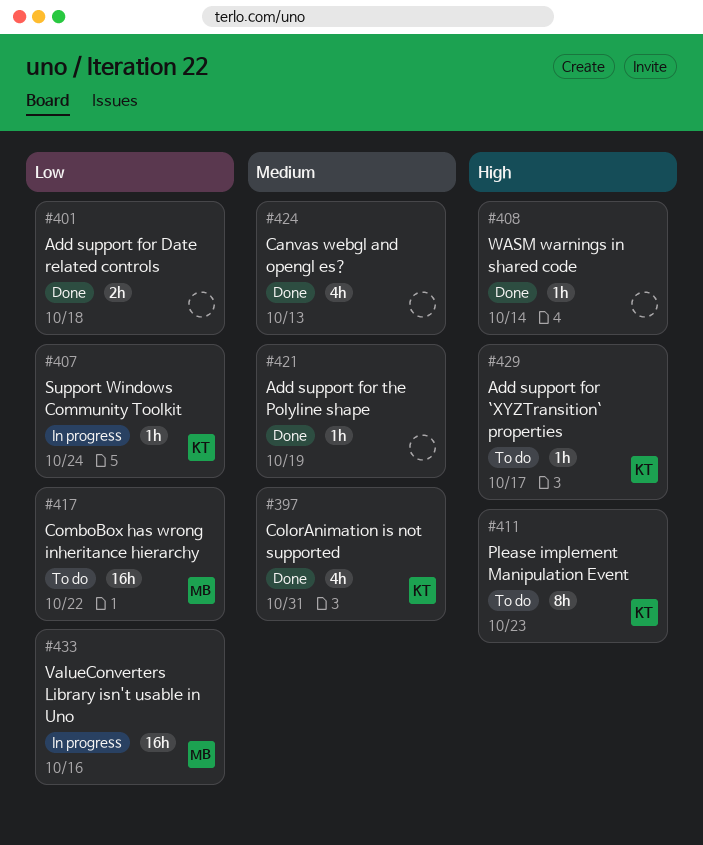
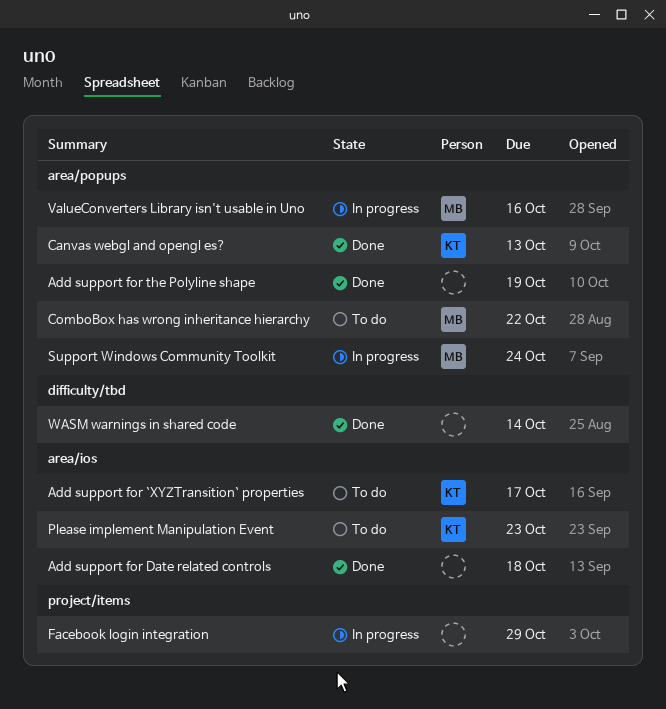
Canvas webgl and opengl es?, owner: none -> KT
ColorAnimation is not supported: present -> none
Facebook login integration: none -> present
Support Windows Community Toolkit, owner: KT -> MB

